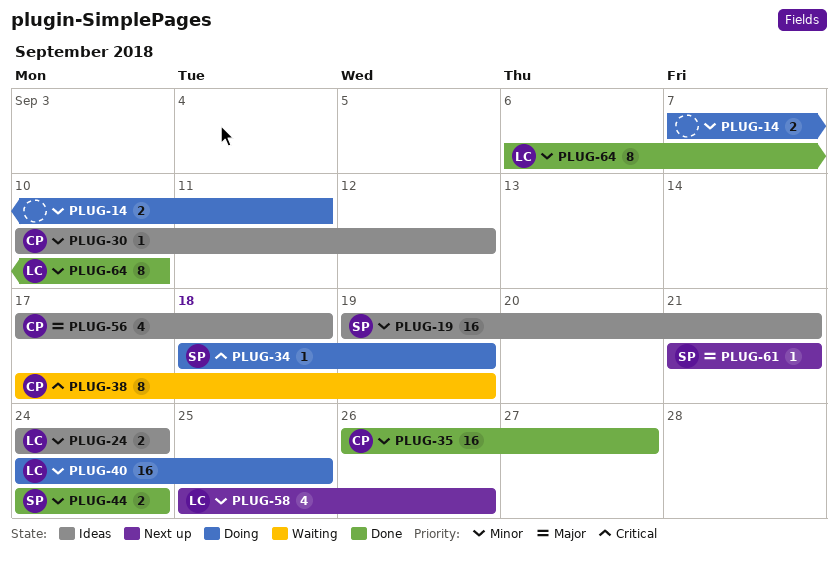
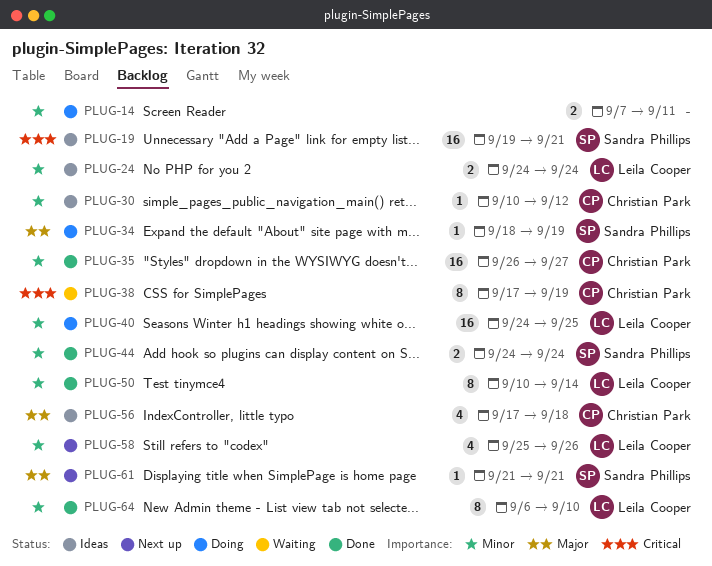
PLUG-19, priority: Minor -> Critical
PLUG-34, priority: Critical -> Major
PLUG-50: none -> present

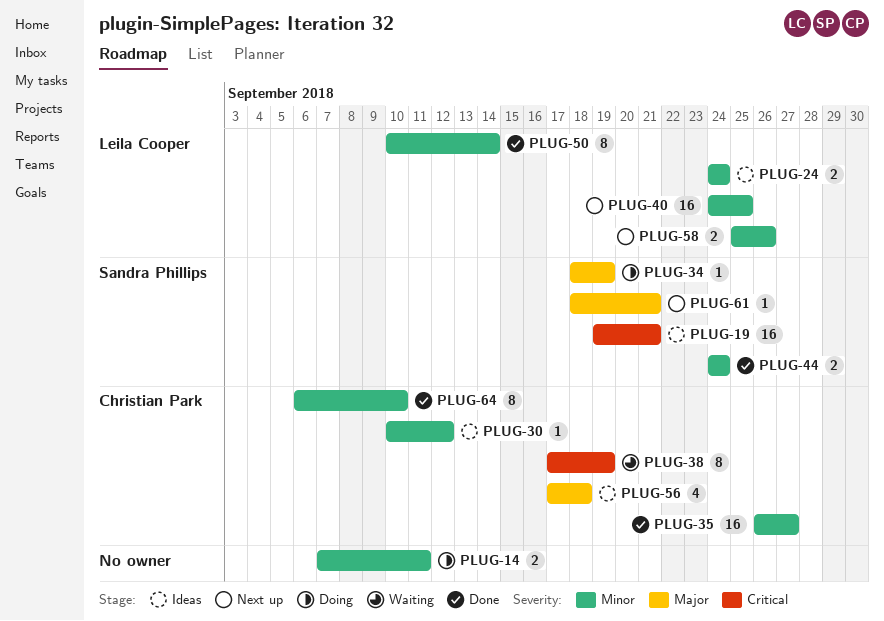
PLUG-40, status: Doing -> Next up
PLUG-58, estimate: 4 -> 2
PLUG-61, start: Sep 21 -> Sep 18
PLUG-64, owner: Leila Cooper -> Christian Park

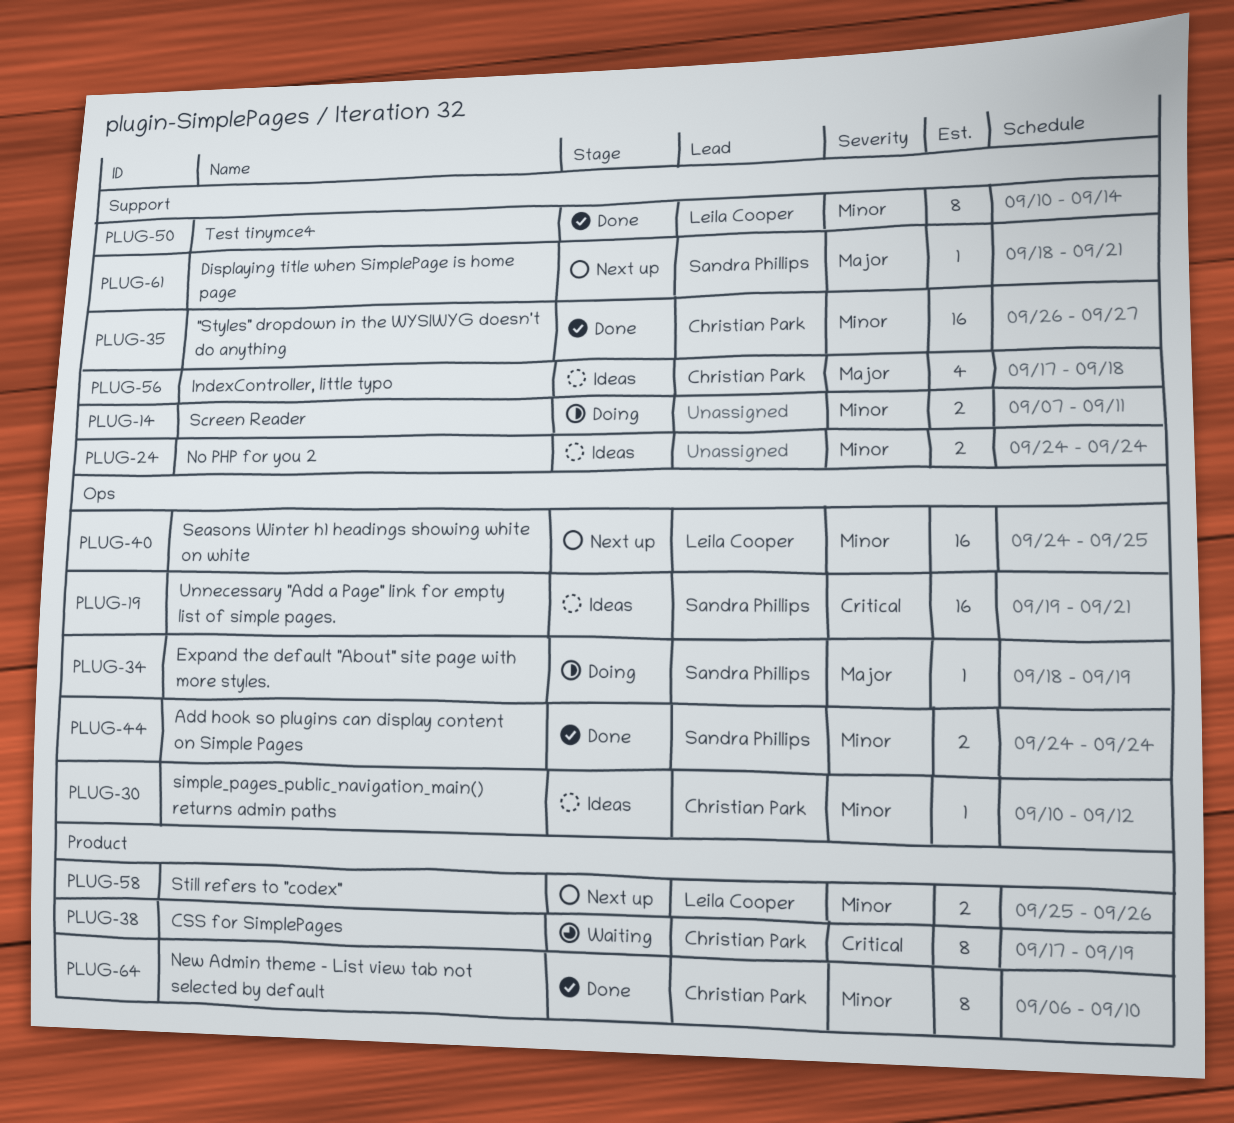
PLUG-24, owner: Leila Cooper -> none

